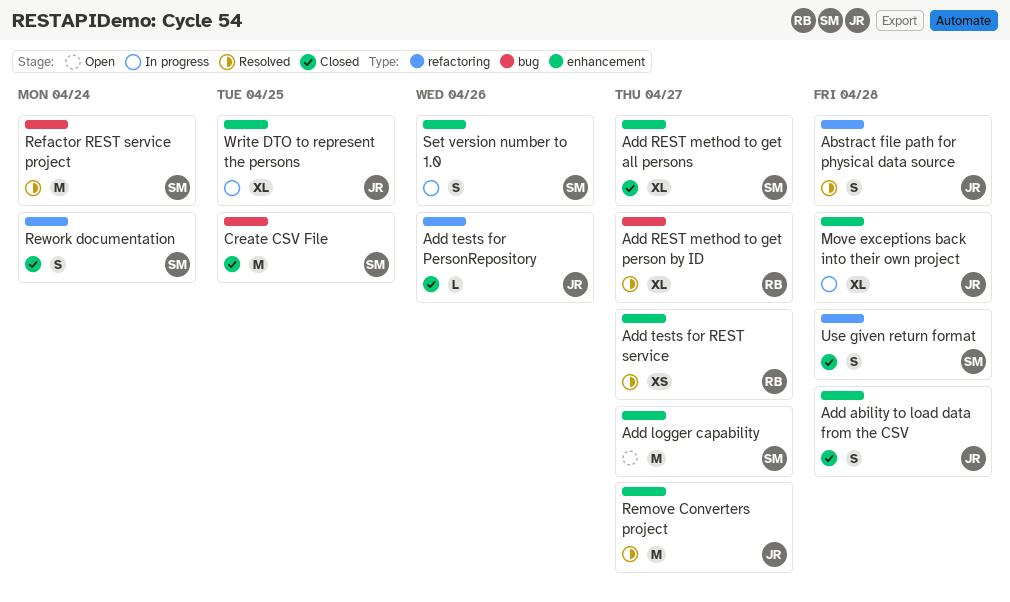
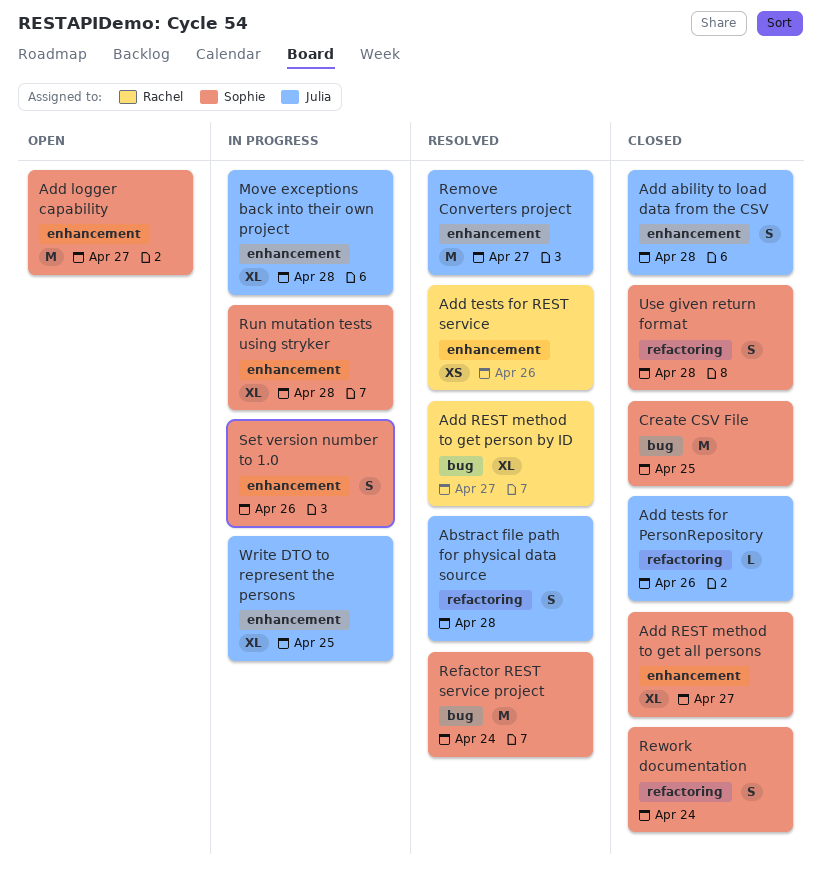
Add tests for REST service, due: Apr 27 -> Apr 26
Run mutation tests using stryker: none -> present

